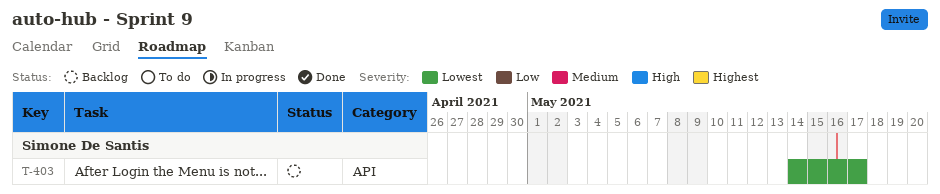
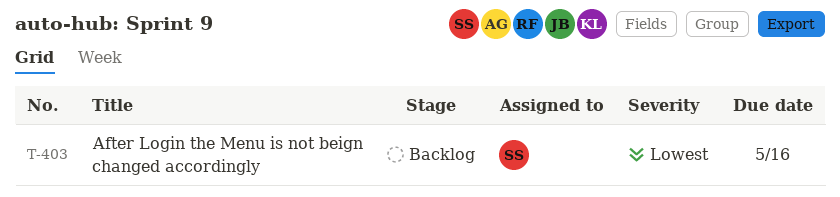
T-403, due: May 17 -> May 16

